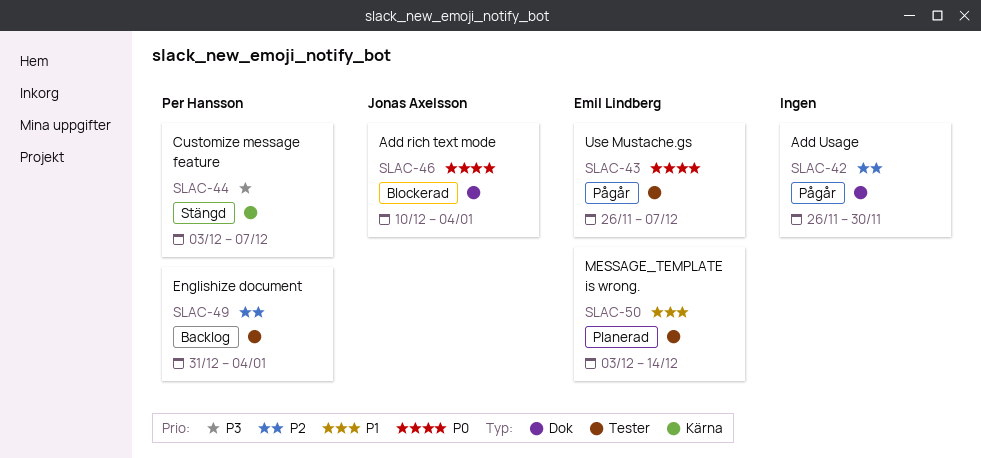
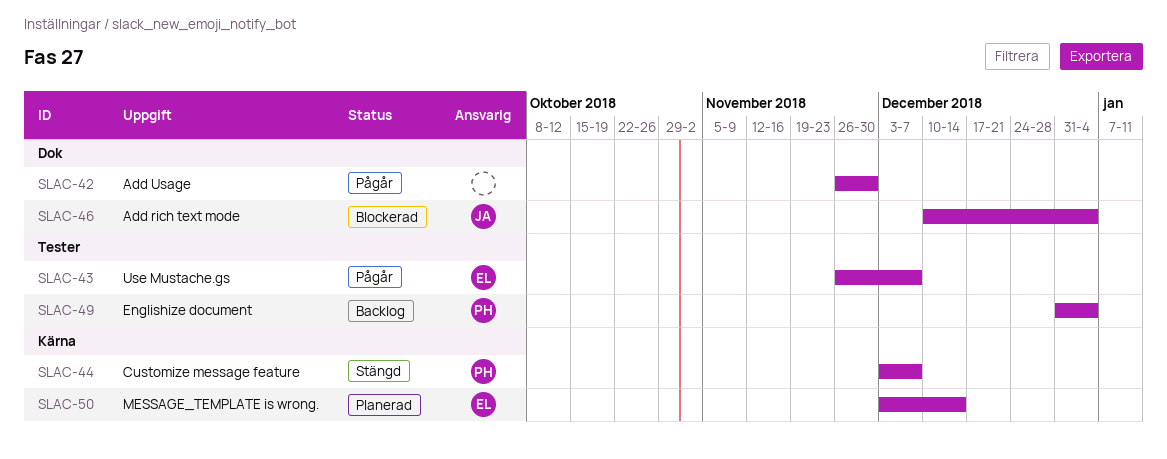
SLAC-50, label: Tester -> Kärna

